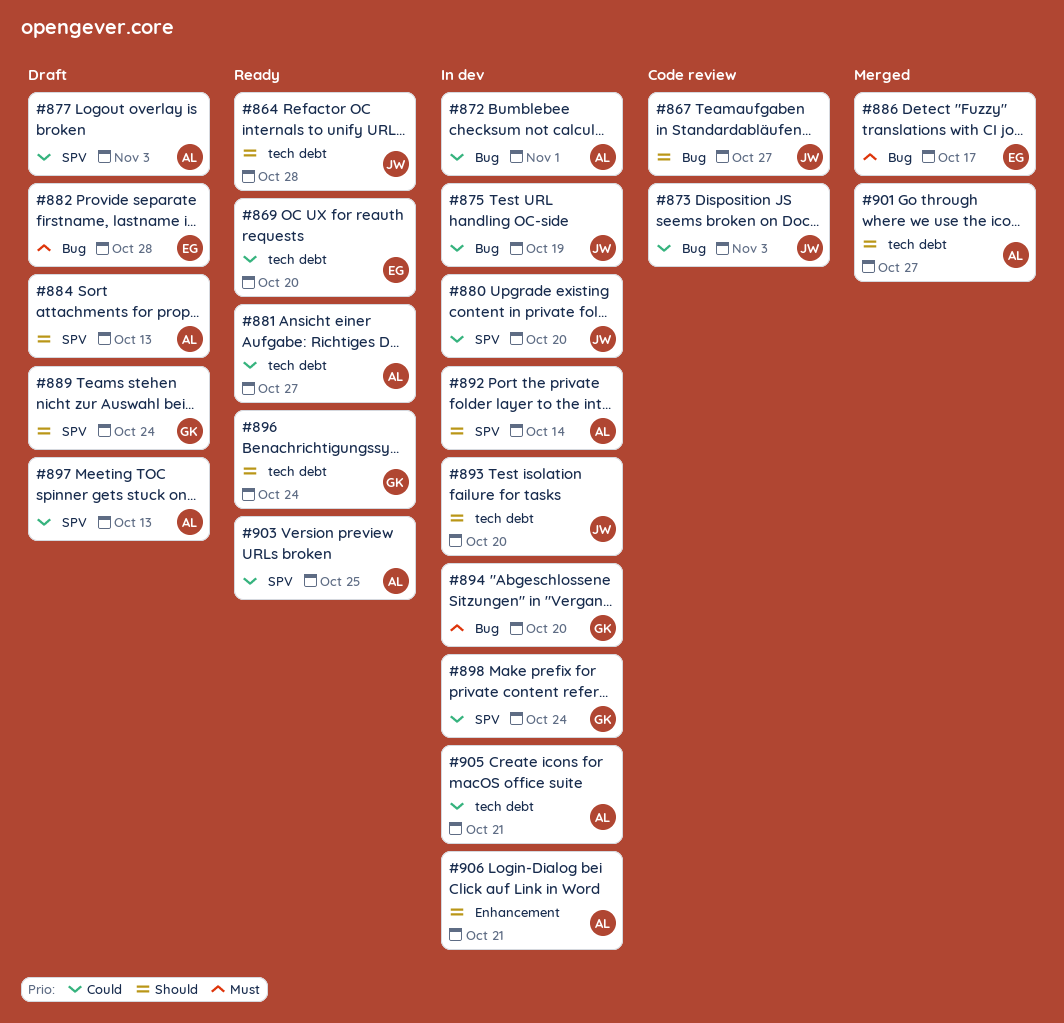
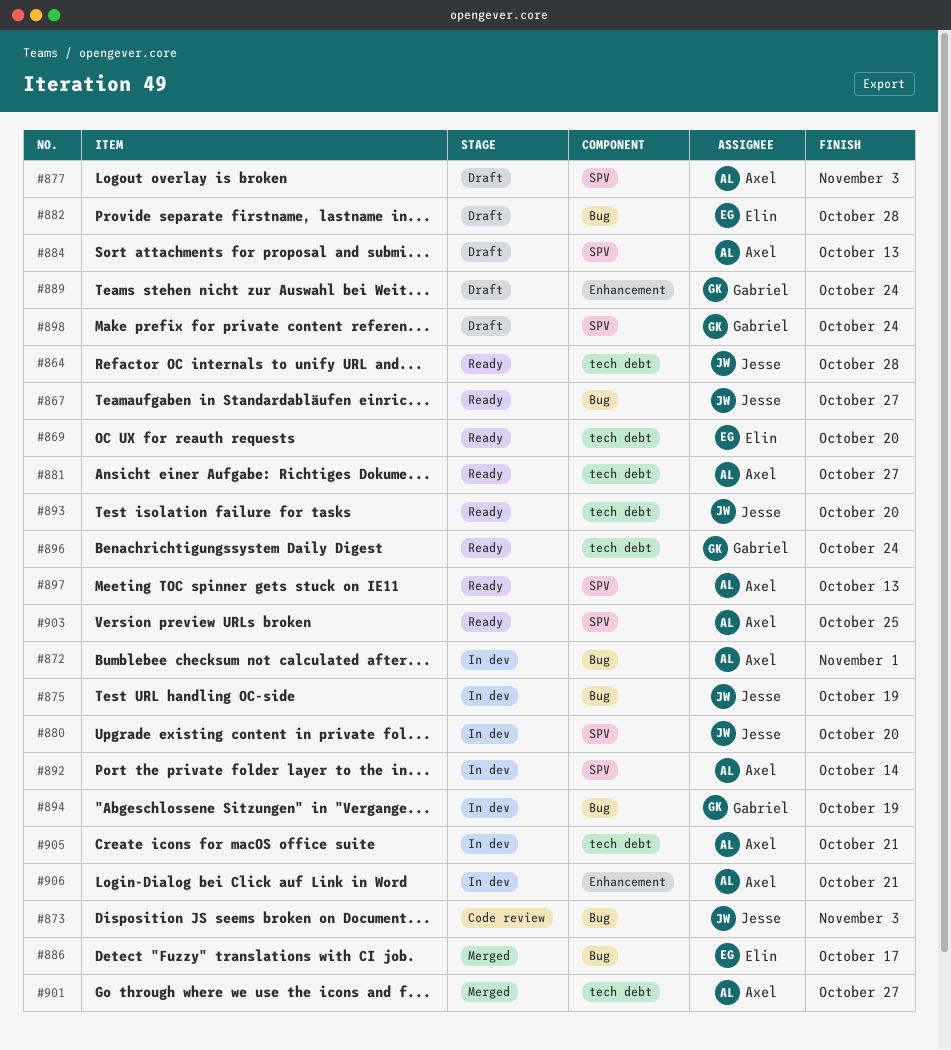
#867, status: Code review -> Ready
#889, label: SPV -> Enhancement
#893, status: In dev -> Ready
#894, due: Oct 20 -> Oct 19
#897, status: Draft -> Ready
#898, status: In dev -> Draft

